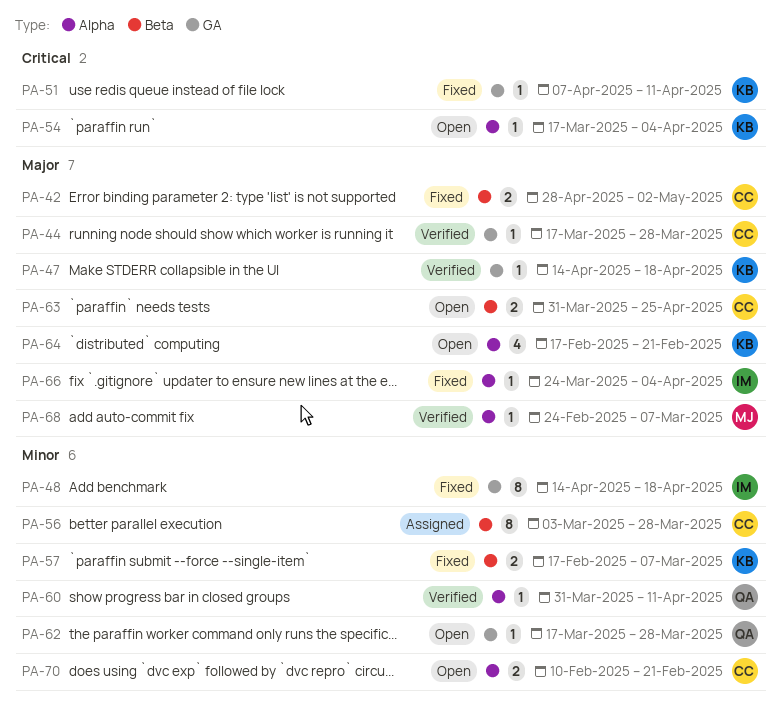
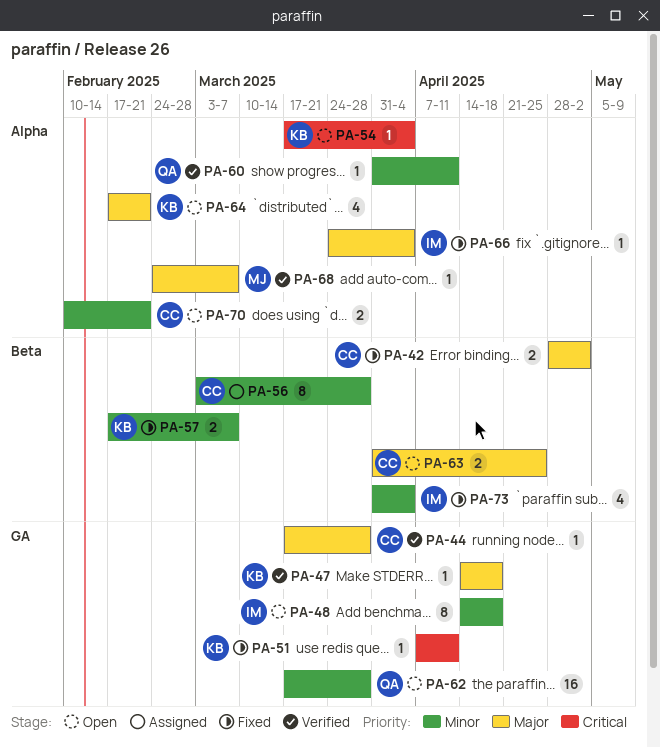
PA-48, status: Fixed -> Open
PA-62, estimate: 1 -> 16
PA-73: none -> present

